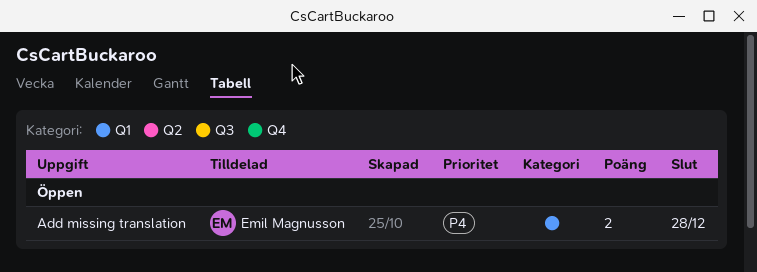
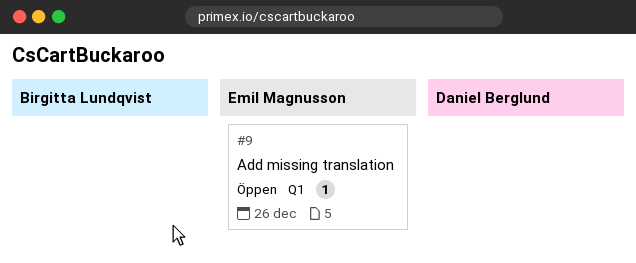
Add missing translation, estimate: 2 -> 1
Add missing translation, due: Dec 28 -> Dec 26

